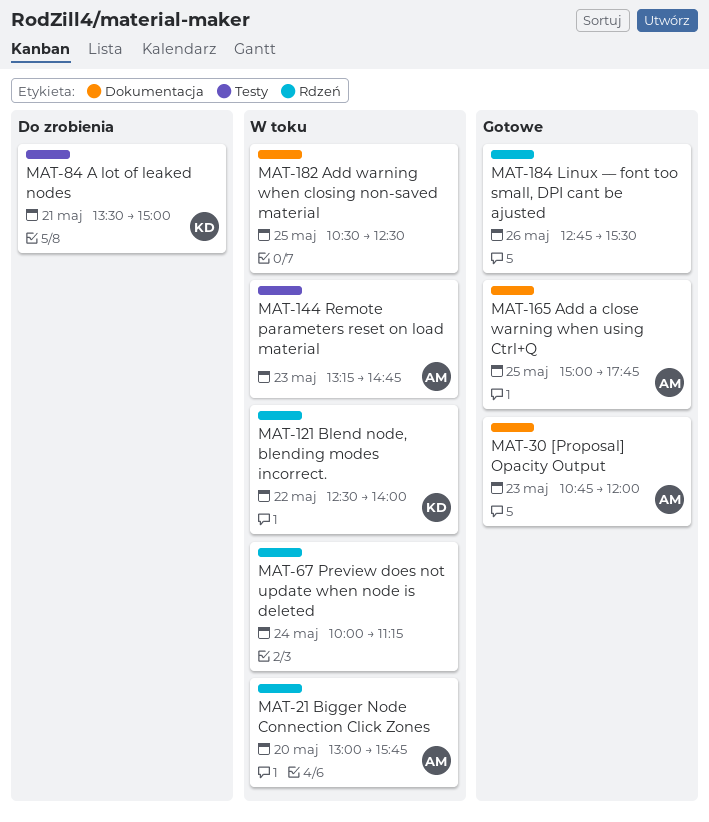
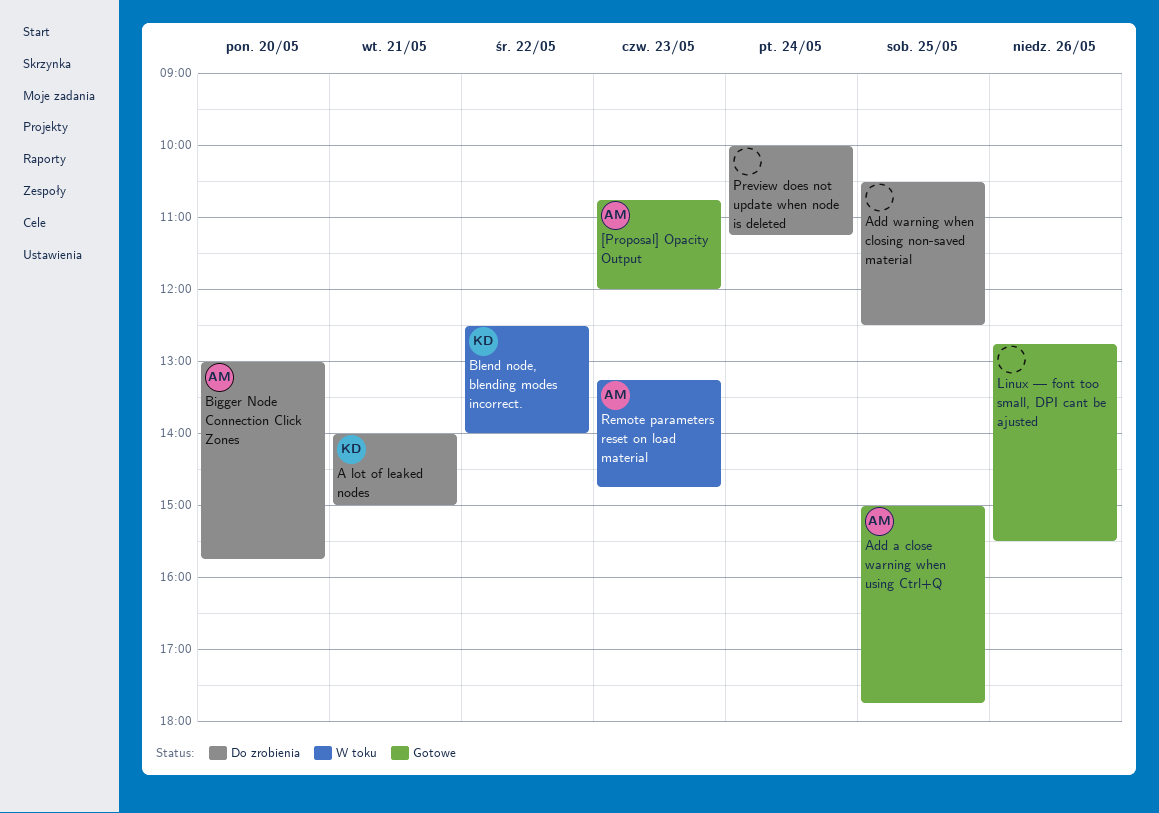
A lot of leaked nodes, begins: 13:30 -> 14:00
Add warning when closing non-saved material, status: W toku -> Do zrobienia
Bigger Node Connection Click Zones, status: W toku -> Do zrobienia
Preview does not update when node is deleted, status: W toku -> Do zrobienia

